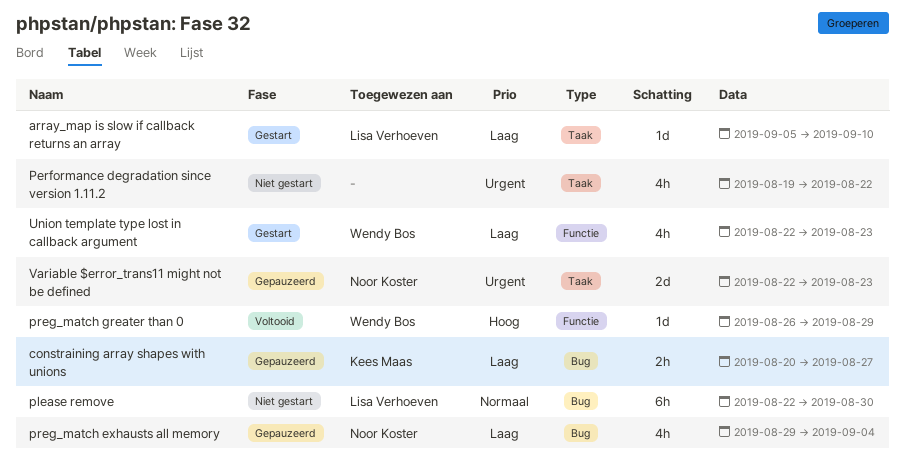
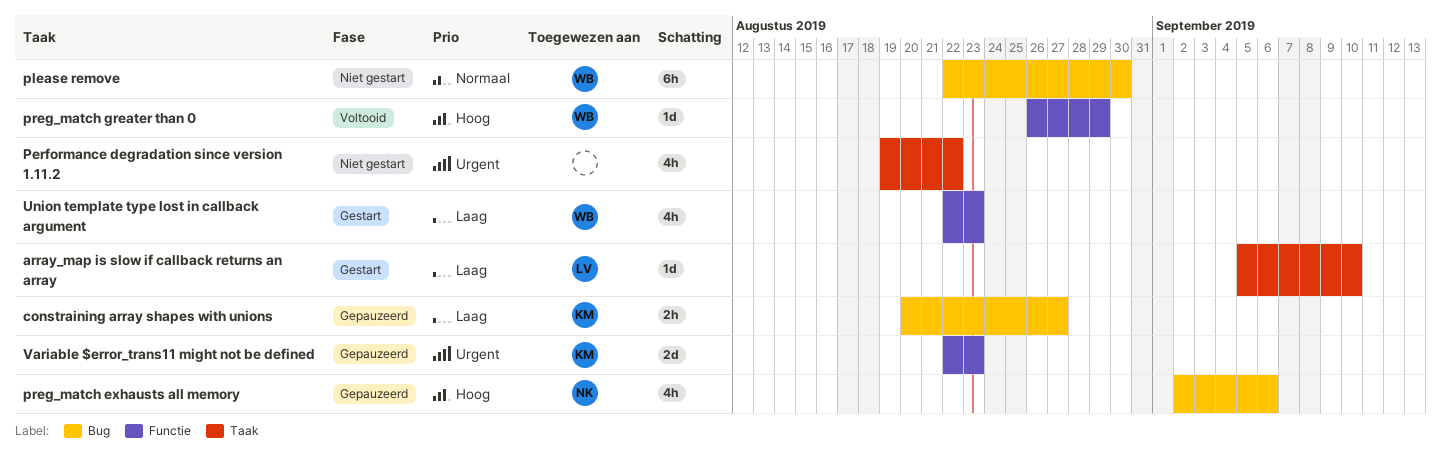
please remove, owner: Lisa Verhoeven -> Wendy Bos
preg_match exhausts all memory, priority: Laag -> Hoog
preg_match exhausts all memory, start: Aug 29 -> Sep 2
preg_match exhausts all memory, due: Sep 4 -> Sep 6
Variable $error_trans11 might not be defined, owner: Noor Koster -> Kees Maas
Variable $error_trans11 might not be defined, label: Taak -> Functie

